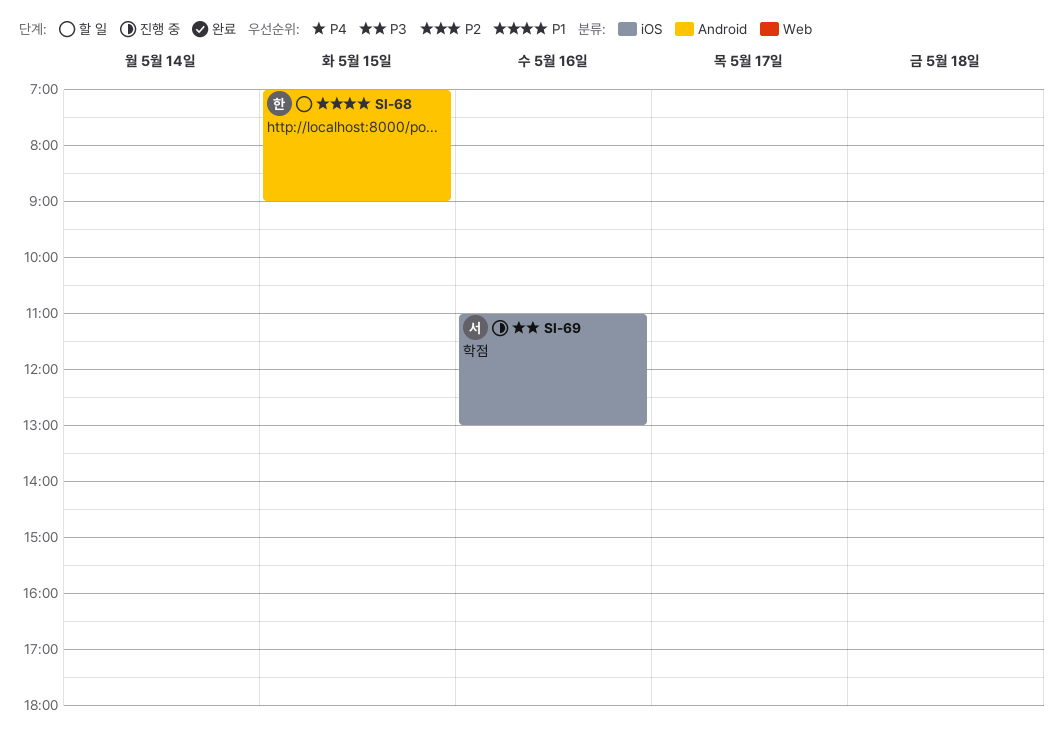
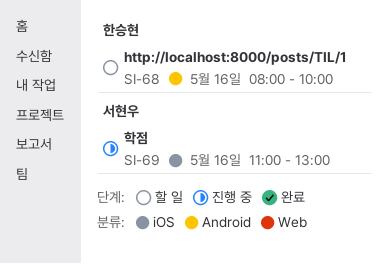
SI-68, day: May 15 -> May 16
SI-68, begins: 07:00 -> 08:00
SI-68, ends: 09:00 -> 10:00

